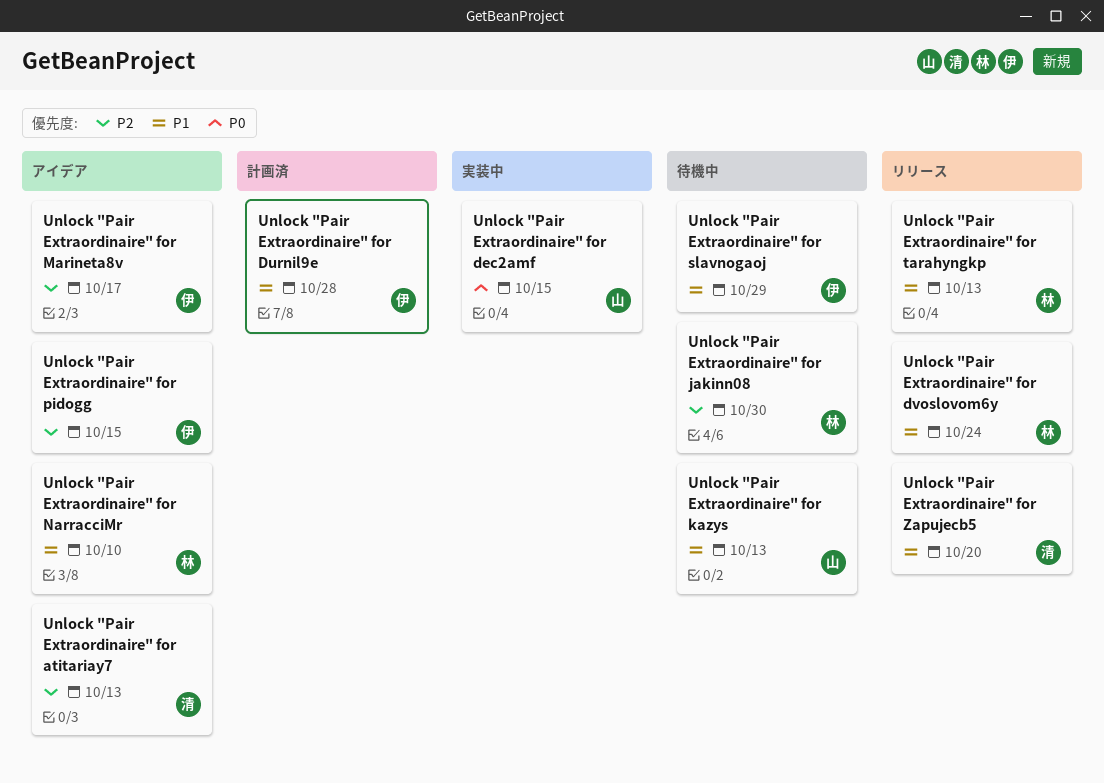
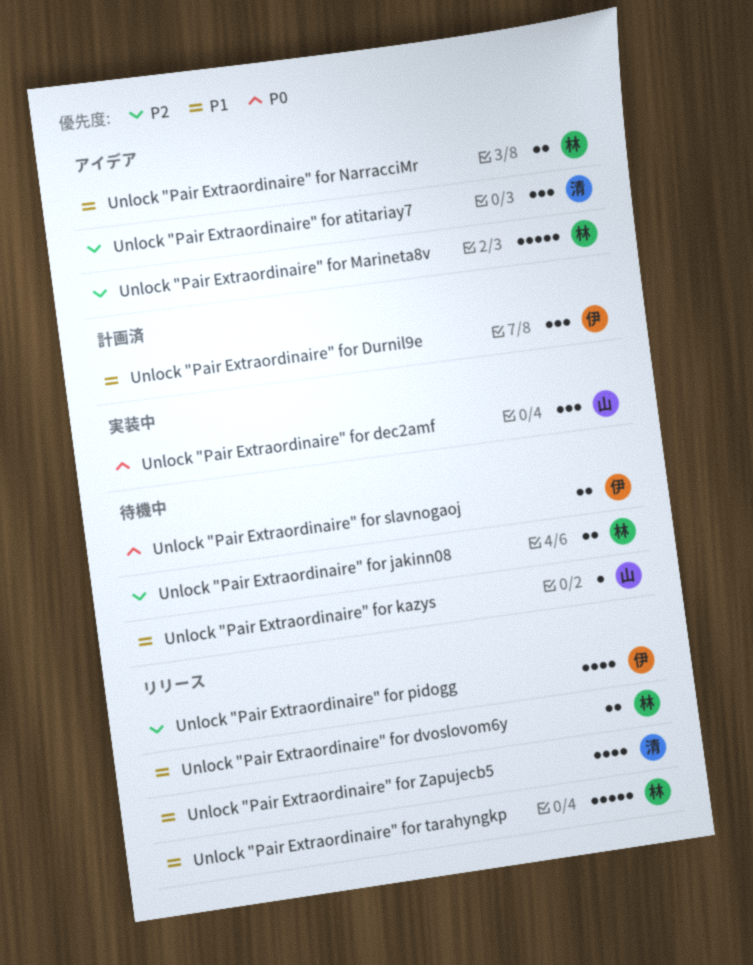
Unlock "Pair Extraordinaire" for Marineta8v, owner: 伊 -> 林
Unlock "Pair Extraordinaire" for pidogg, status: アイデア -> リリース
Unlock "Pair Extraordinaire" for slavnogaoj, priority: P1 -> P0

